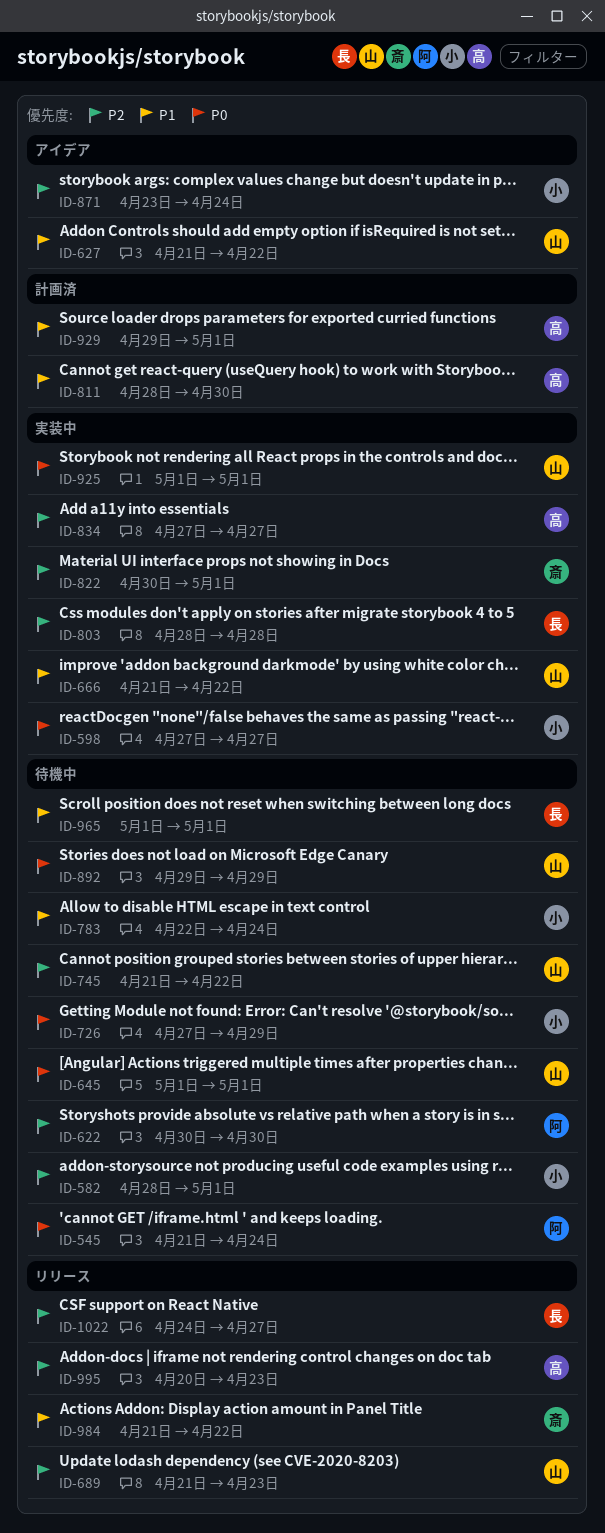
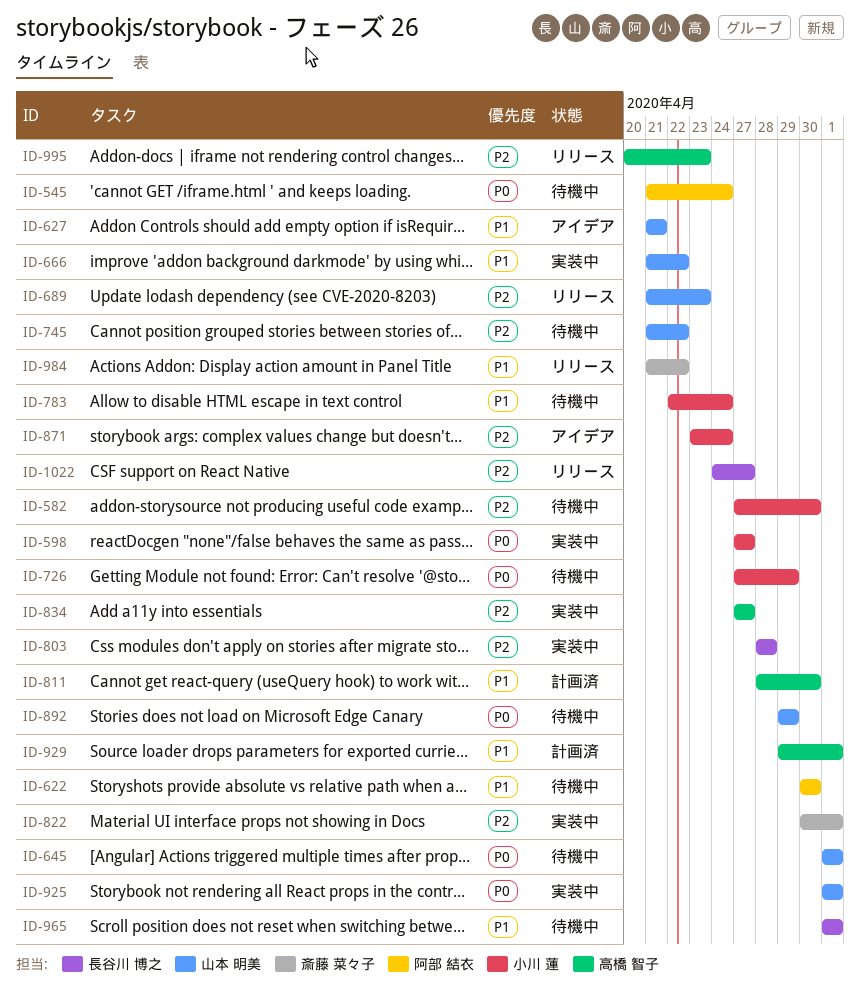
ID-582, start: Apr 28 -> Apr 27
ID-582, due: May 1 -> Apr 30
ID-622, priority: P2 -> P1
ID-627, due: Apr 22 -> Apr 21

